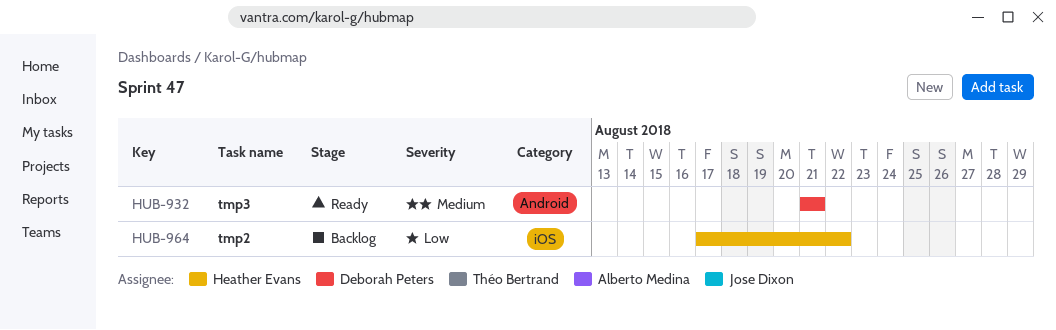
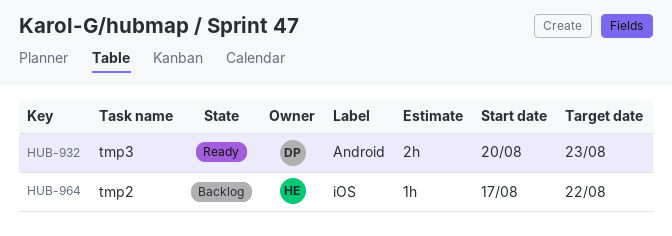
HUB-932, start: Aug 21 -> Aug 20
HUB-932, due: Aug 21 -> Aug 23

